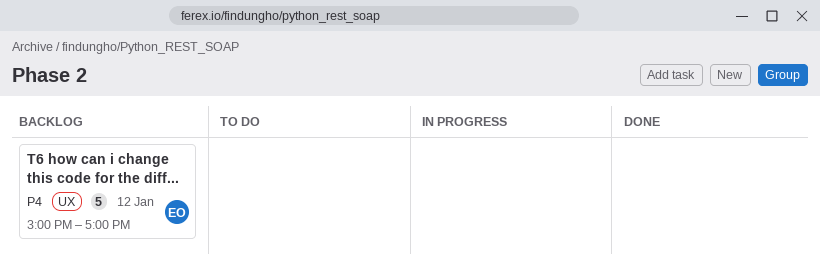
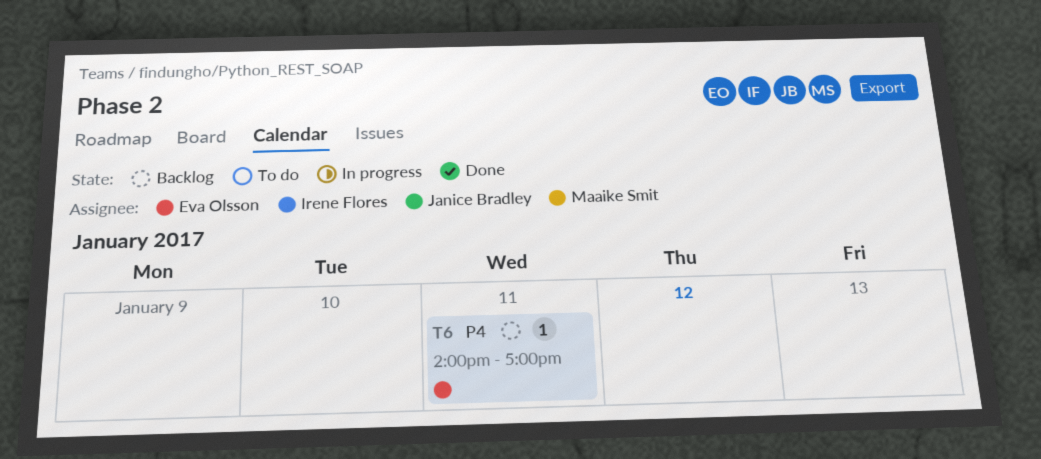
T6, estimate: 5 -> 1
T6, day: Jan 12 -> Jan 11
T6, begins: 15:00 -> 14:00

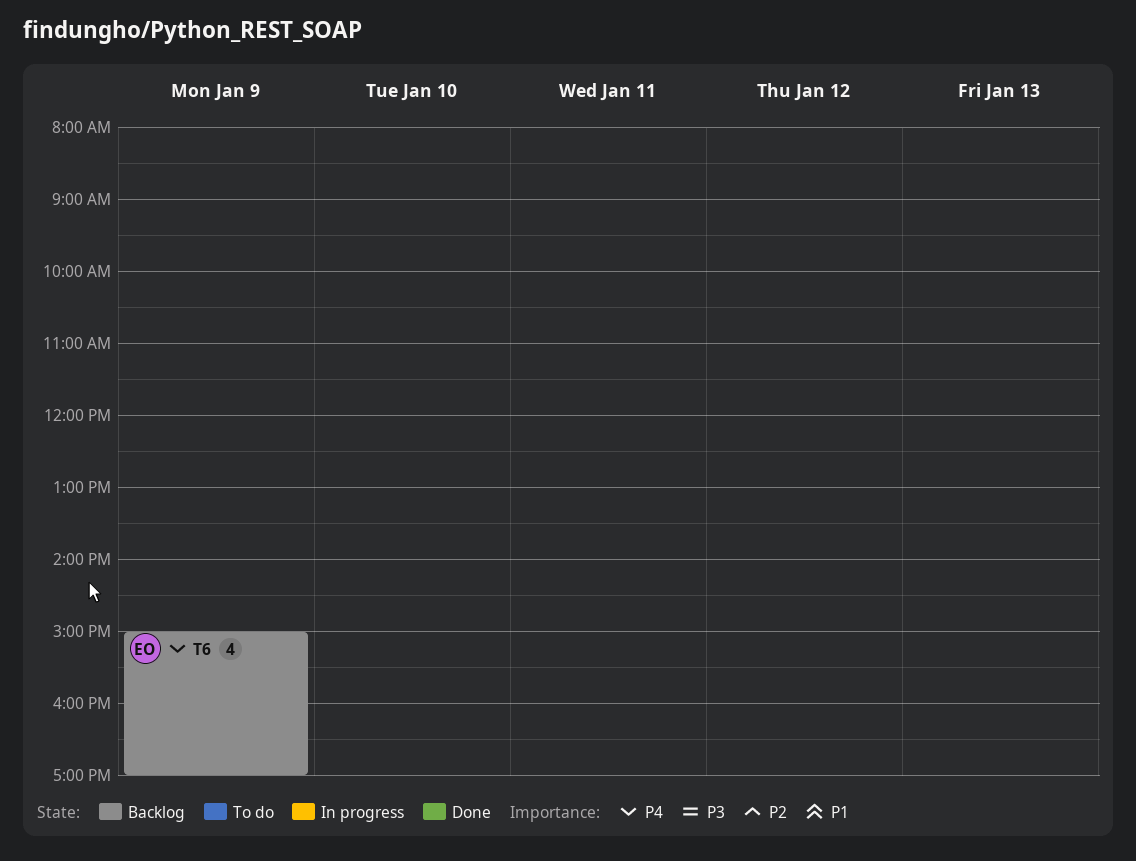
T6, estimate: 1 -> 4
T6, day: Jan 11 -> Jan 9
T6, begins: 14:00 -> 15:00

